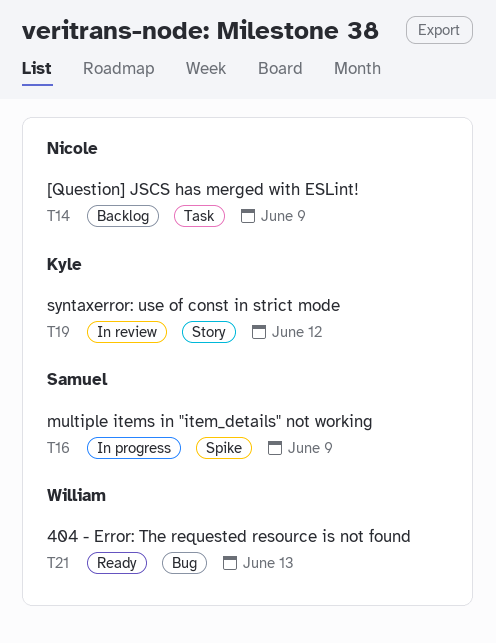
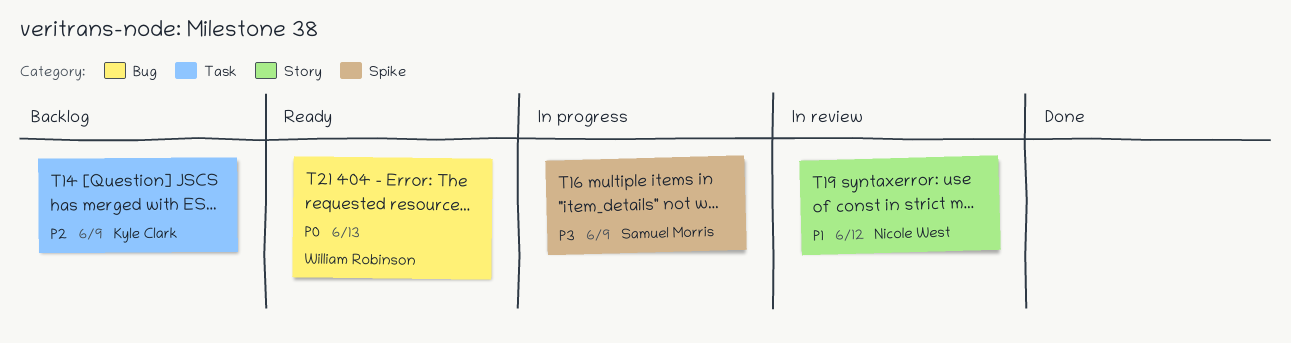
T14, owner: Nicole West -> Kyle Clark
T19, owner: Kyle Clark -> Nicole West

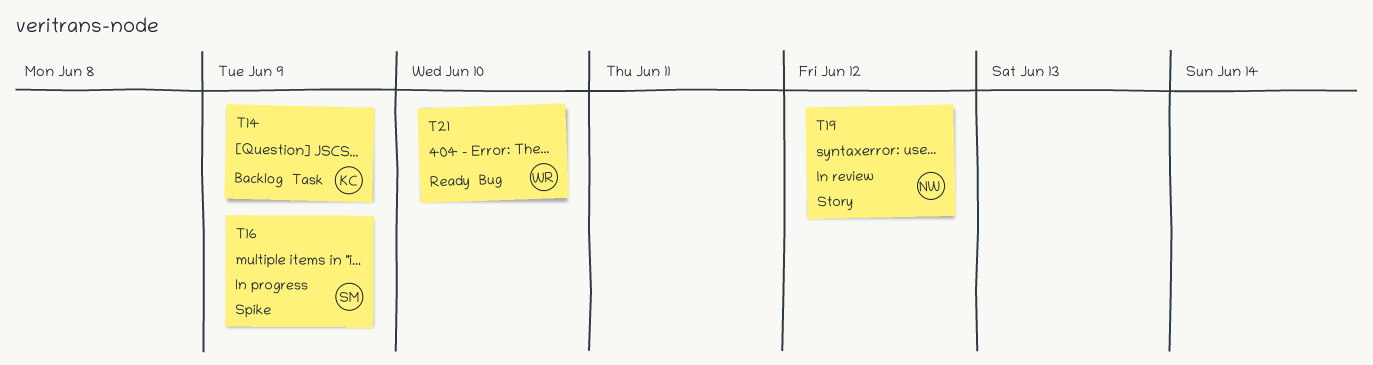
T21, due: Jun 13 -> Jun 10

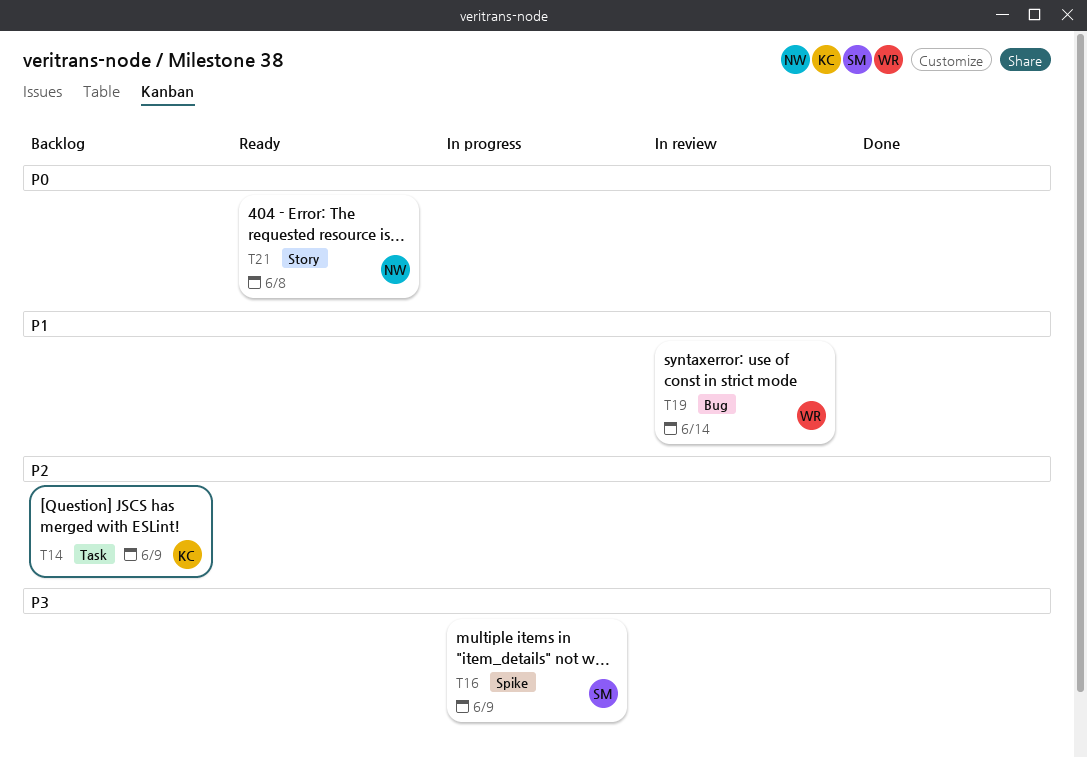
T19, owner: NW -> WR
T19, label: Story -> Bug
T19, due: Jun 12 -> Jun 14
T21, owner: WR -> NW
T21, label: Bug -> Story
T21, due: Jun 10 -> Jun 8

